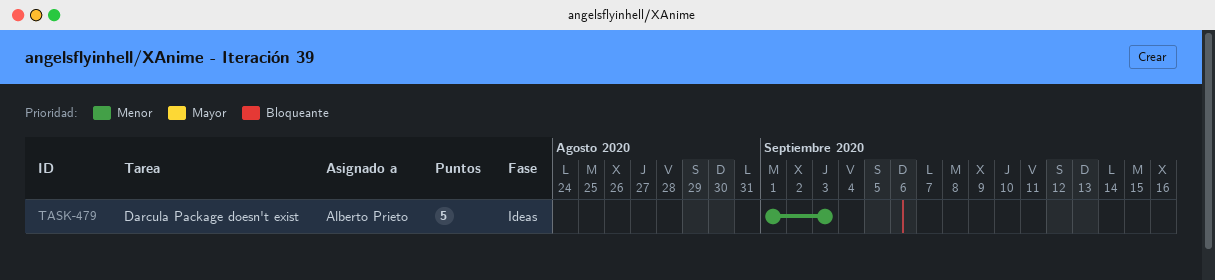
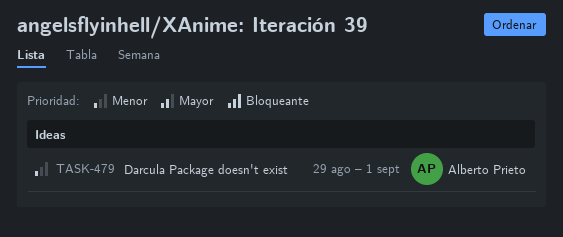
TASK-479, start: Sep 1 -> Aug 29
TASK-479, due: Sep 3 -> Sep 1

